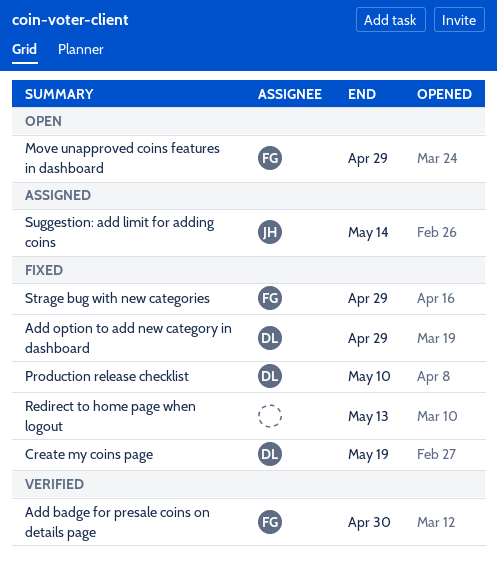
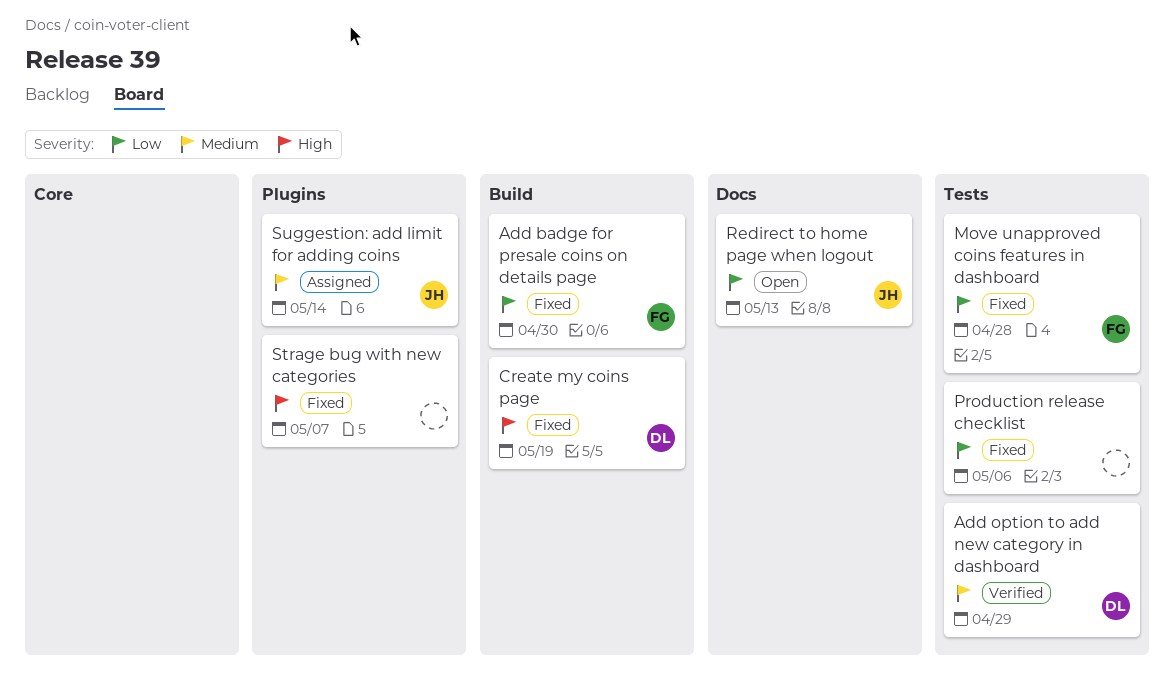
Add badge for presale coins on details page, status: Verified -> Fixed
Add option to add new category in dashboard, status: Fixed -> Verified
Move unapproved coins features in dashboard, status: Open -> Fixed
Move unapproved coins features in dashboard, due: Apr 29 -> Apr 28
Production release checklist, owner: DL -> none
Production release checklist, due: May 10 -> May 6
Redirect to home page when logout, status: Fixed -> Open
Redirect to home page when logout, owner: none -> JH
Strage bug with new categories, owner: FG -> none
Strage bug with new categories, due: Apr 29 -> May 7

